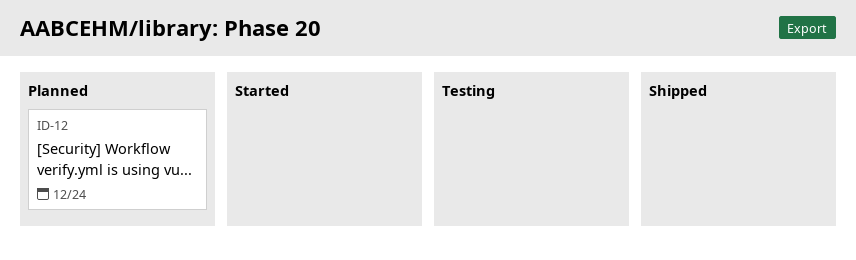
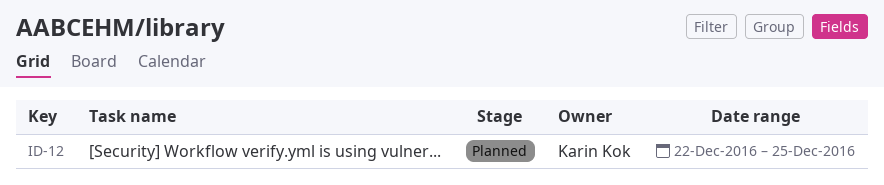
ID-12, due: Dec 24 -> Dec 25

